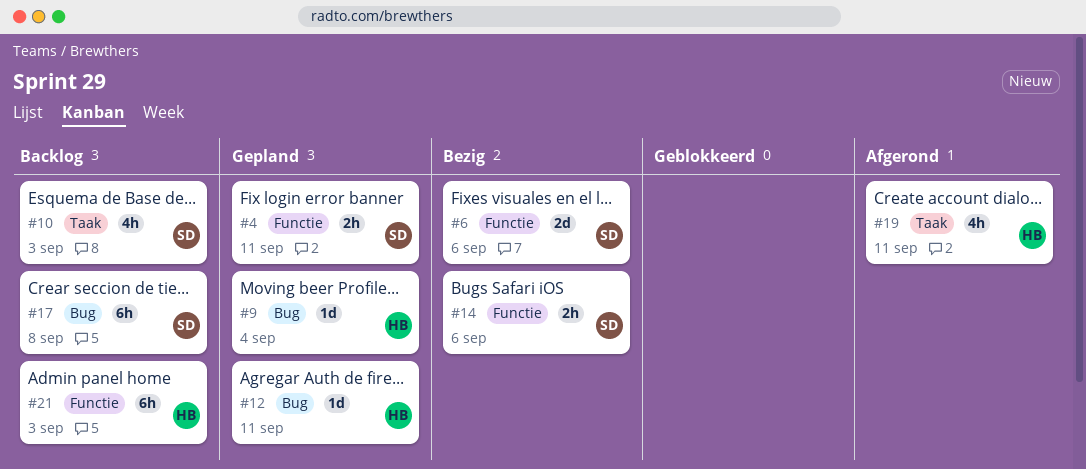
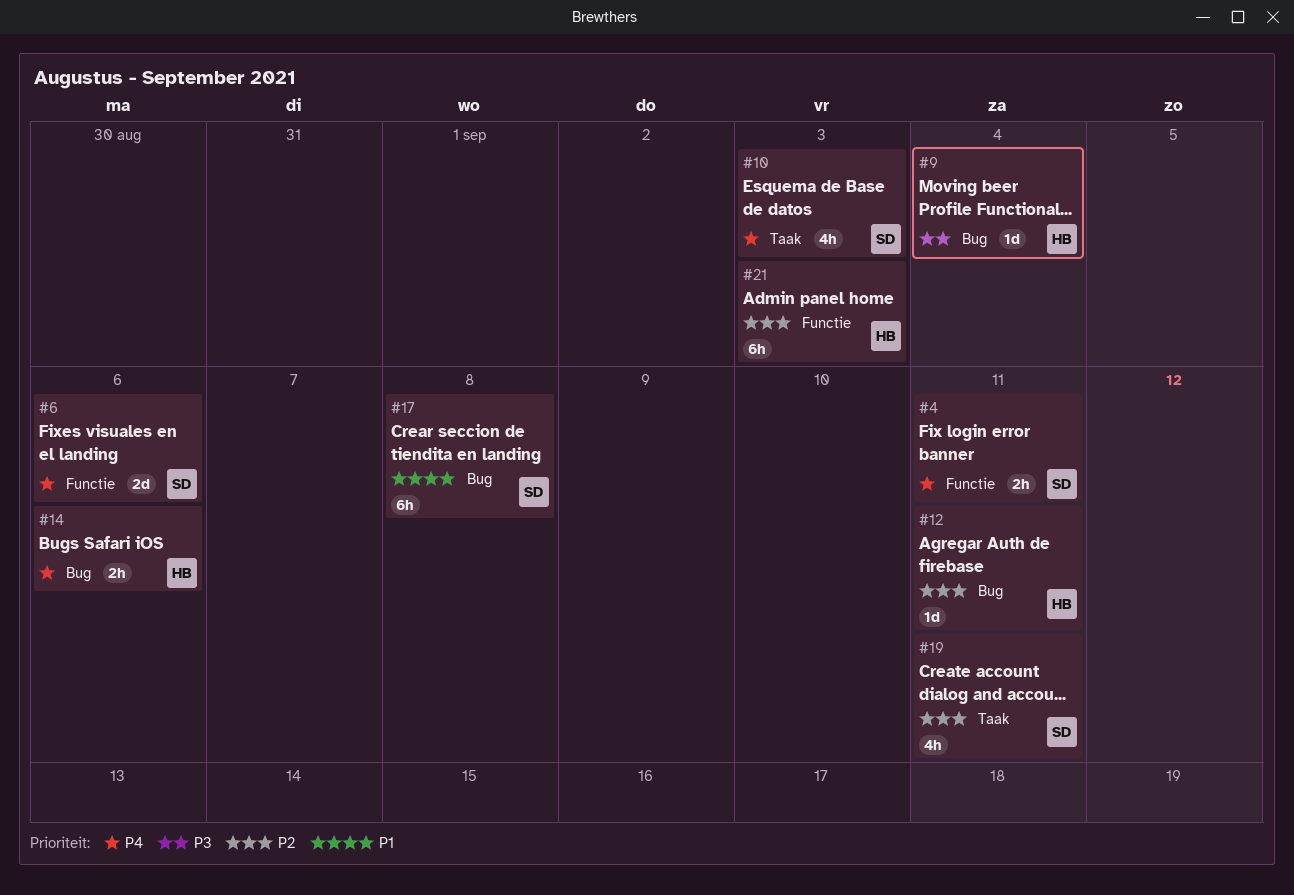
#14, owner: SD -> HB
#14, label: Functie -> Bug
#19, owner: HB -> SD

